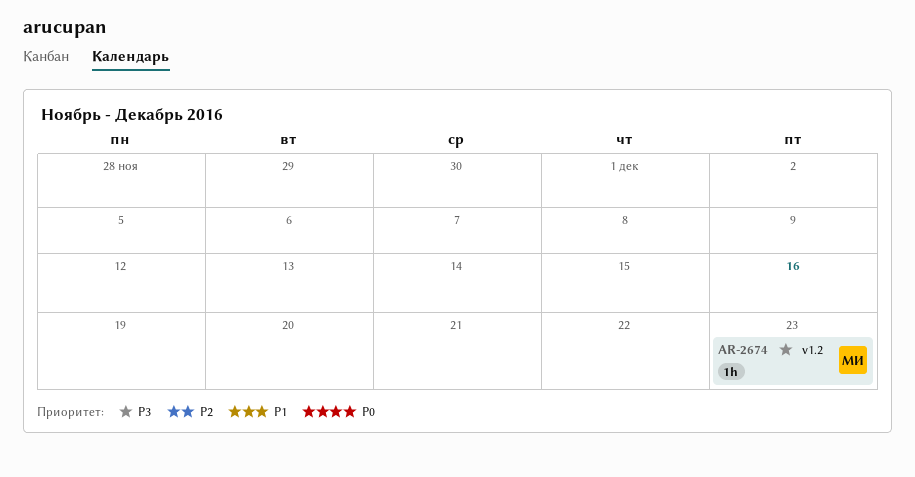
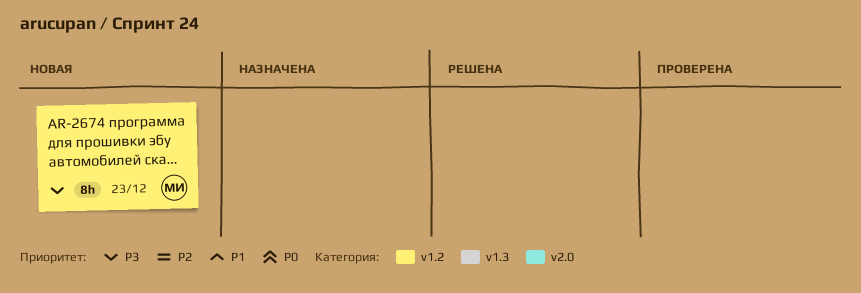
AR-2674, estimate: 1h -> 8h

